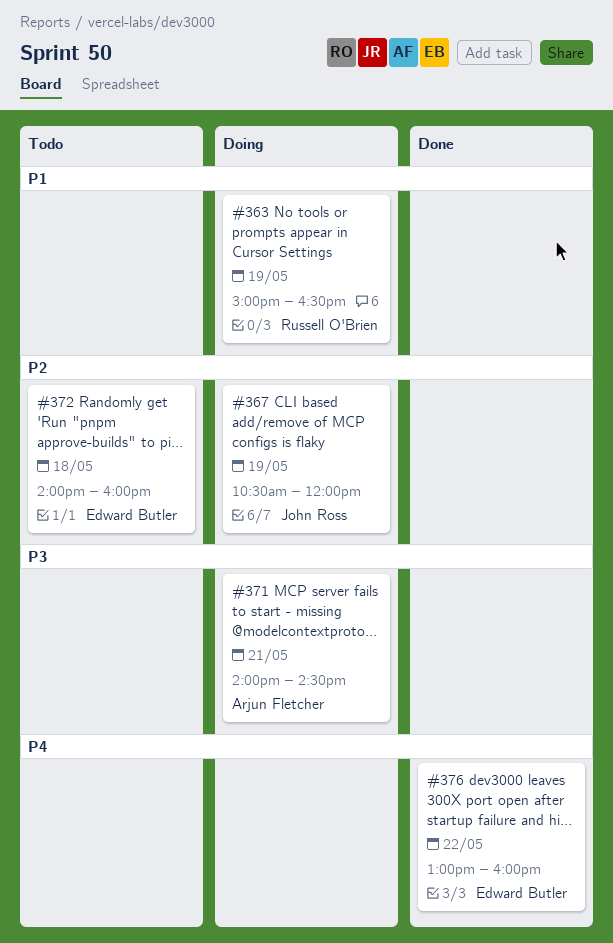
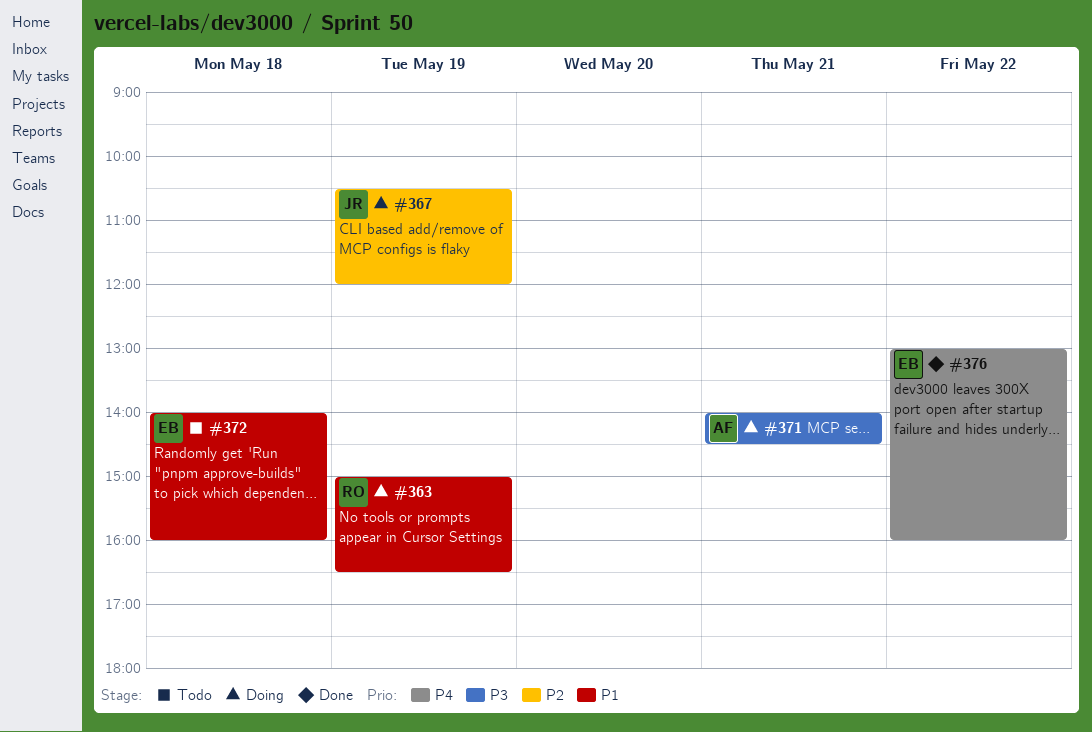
#372, priority: P2 -> P1

